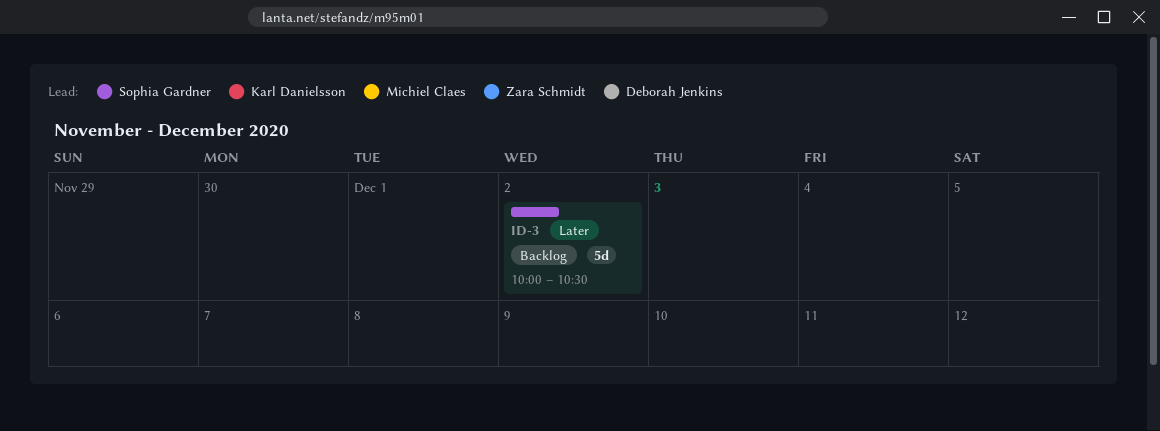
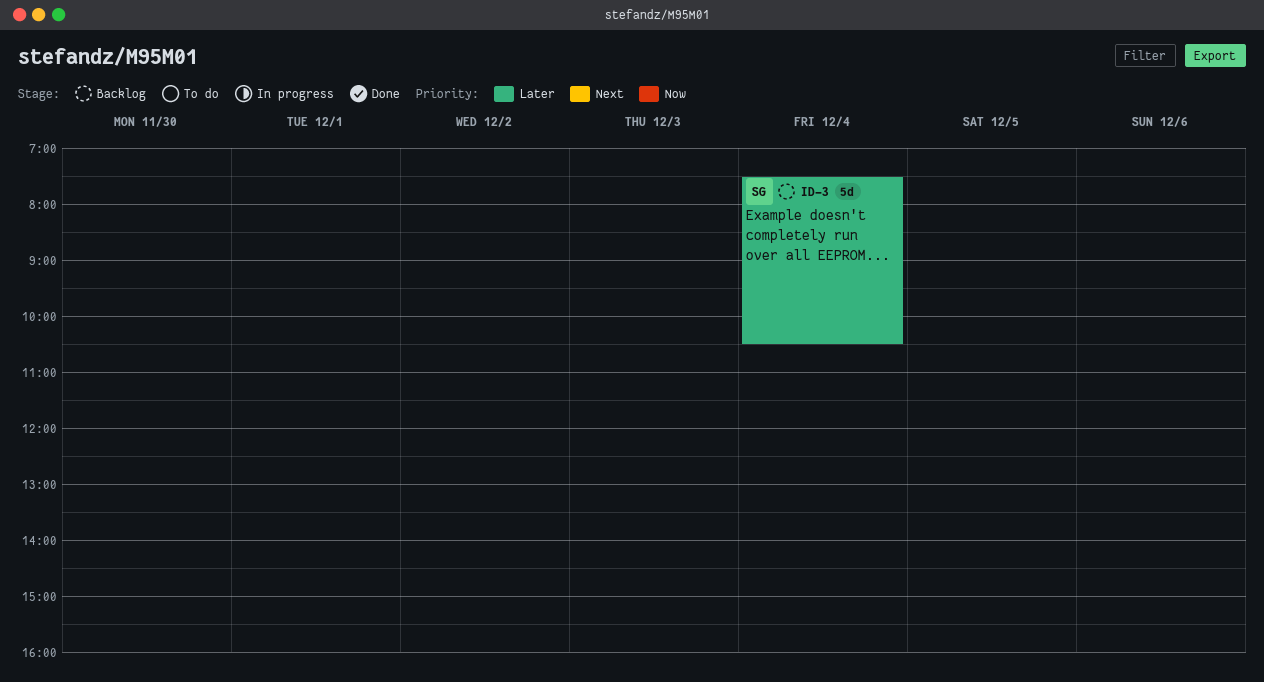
ID-3, day: Dec 2 -> Dec 4
ID-3, begins: 10:00 -> 07:30

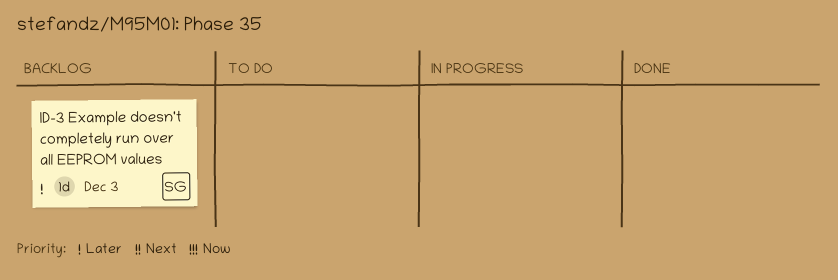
ID-3, estimate: 5d -> 1d
ID-3, day: Dec 4 -> Dec 3

